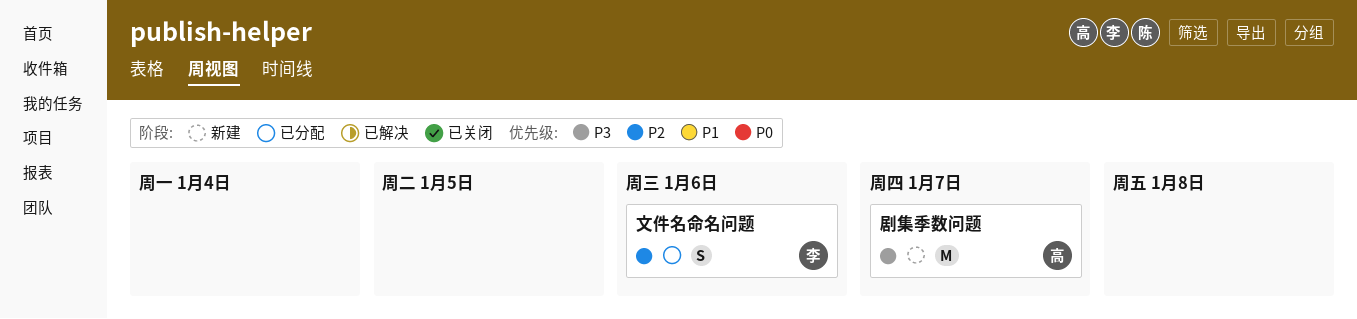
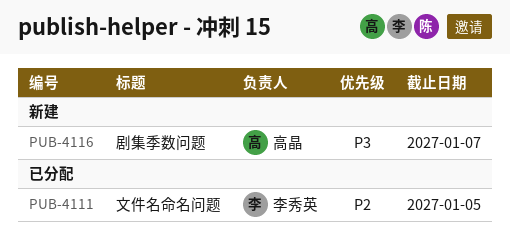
文件名命名问题, due: Jan 6 -> Jan 5

